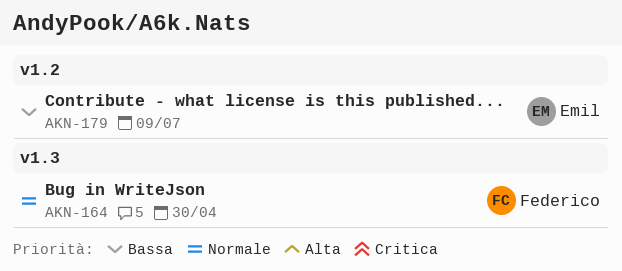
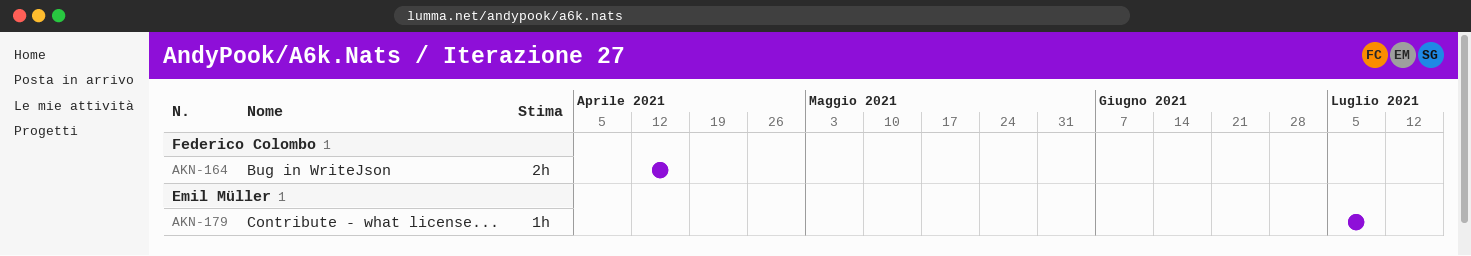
AKN-164, due: Apr 30 -> Apr 16

